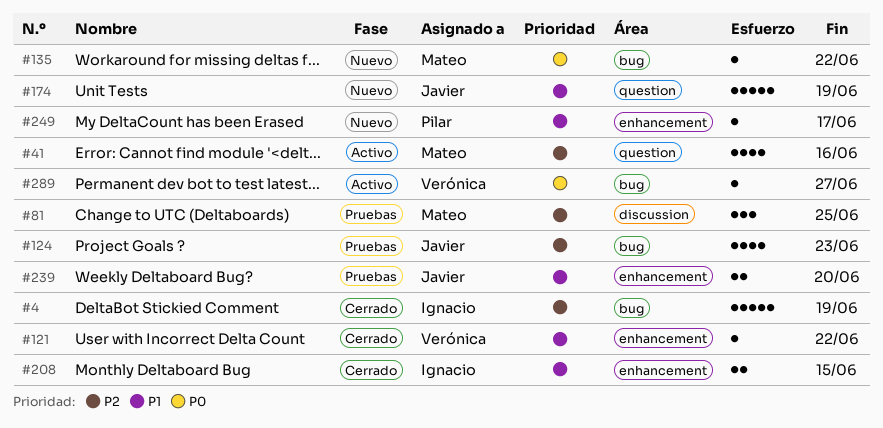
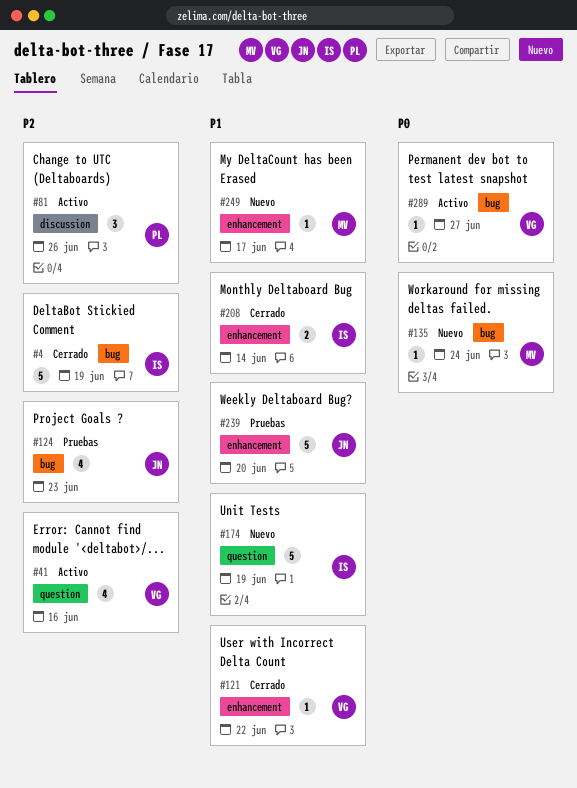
#41, owner: Mateo -> Verónica
#81, status: Pruebas -> Activo
#81, owner: Mateo -> Pilar
#81, due: Jun 25 -> Jun 26
#135, due: Jun 22 -> Jun 24
#174, owner: Javier -> Ignacio
#208, due: Jun 15 -> Jun 14
#239, estimate: 2 -> 5
#249, owner: Pilar -> Mateo

